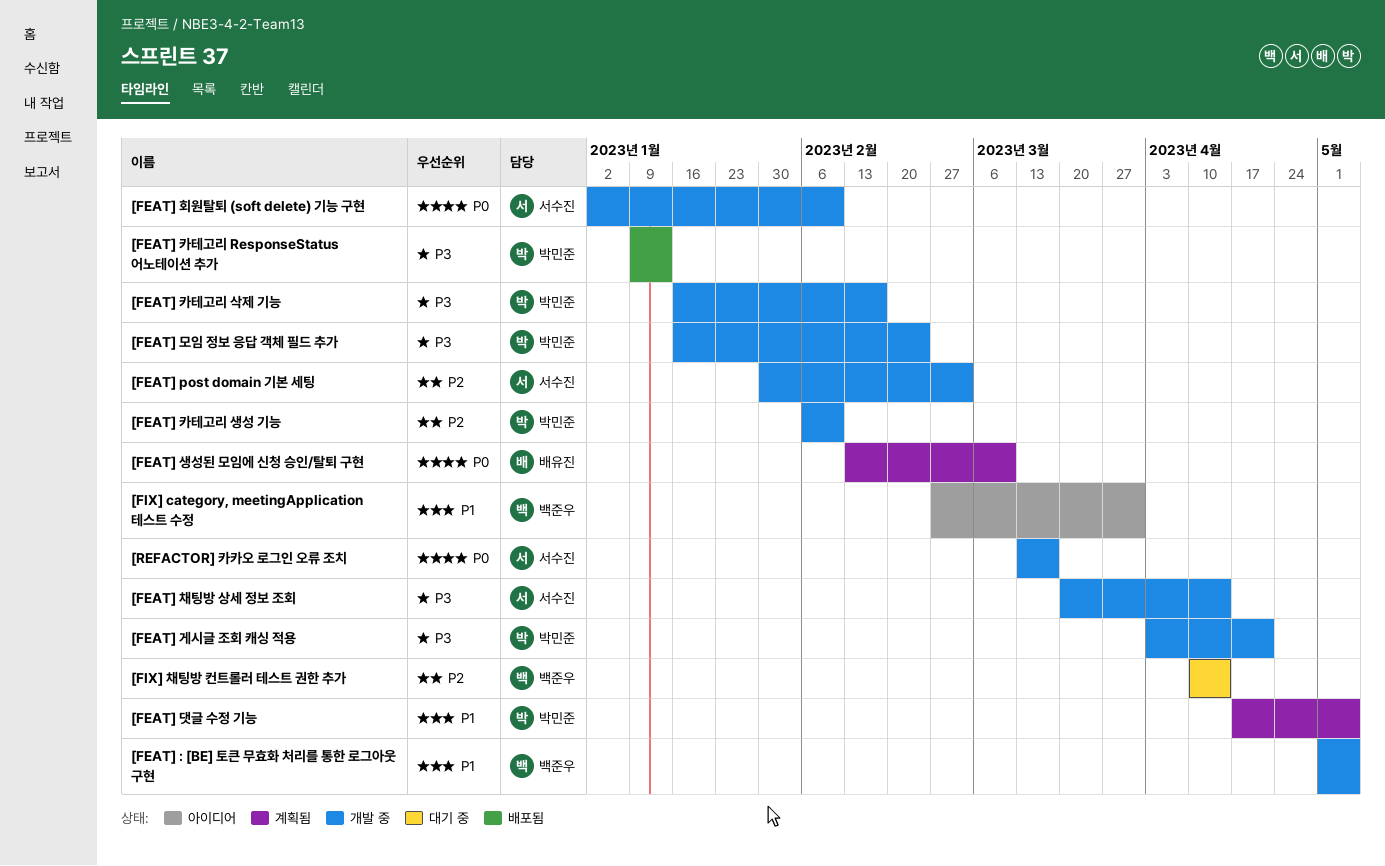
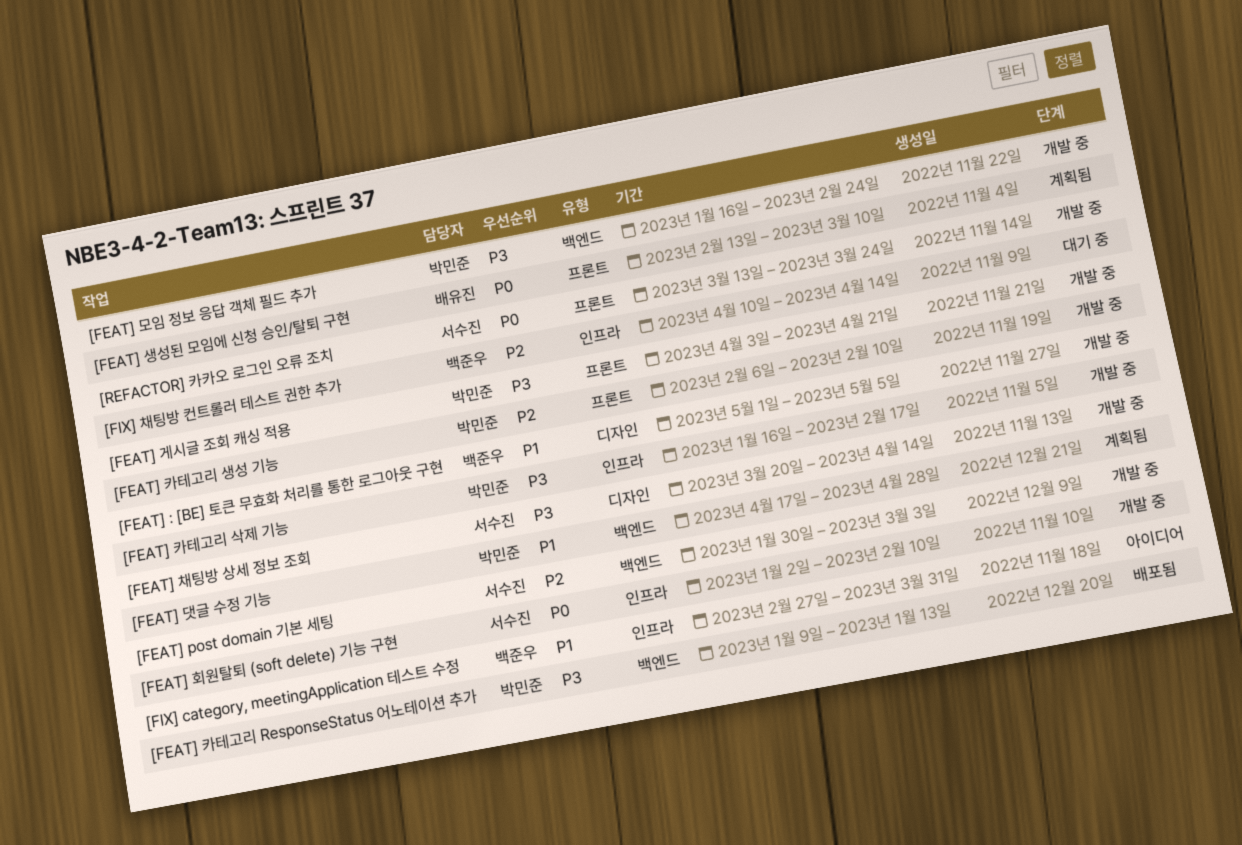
[FEAT] 댓글 수정 기능, due: May 5 -> Apr 28
[REFACTOR] 카카오 로그인 오류 조치, due: Mar 17 -> Mar 24

